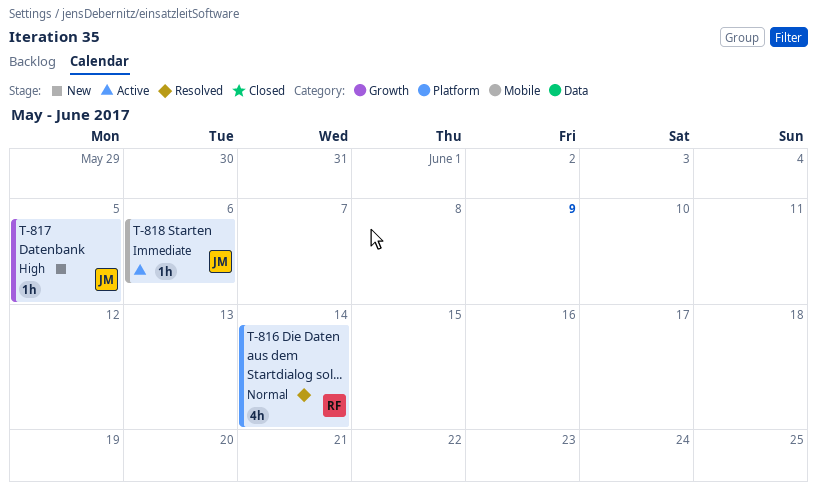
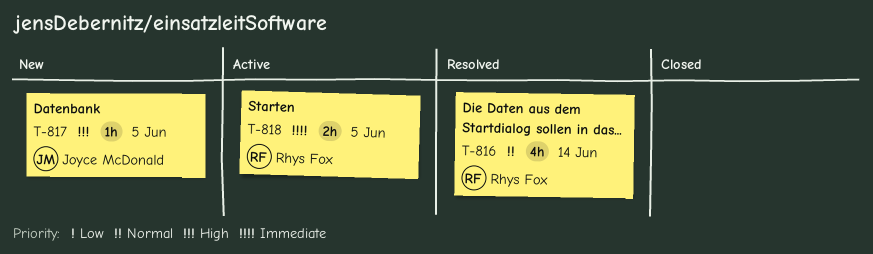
T-818, owner: Joyce McDonald -> Rhys Fox
T-818, estimate: 1h -> 2h
T-818, due: Jun 6 -> Jun 5

